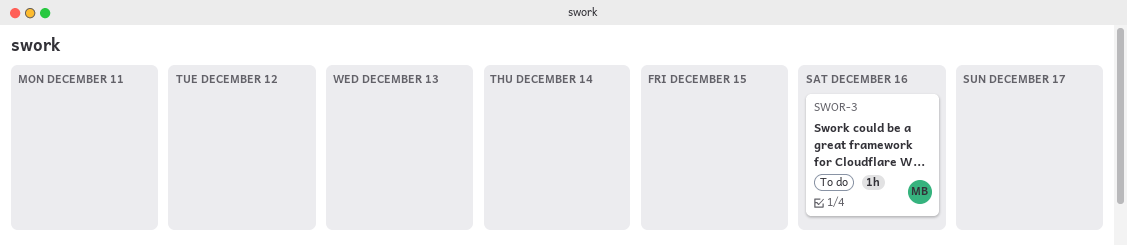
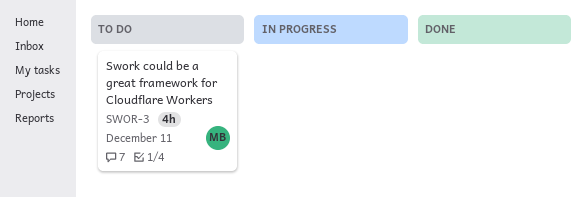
SWOR-3, estimate: 1h -> 4h
SWOR-3, due: Dec 16 -> Dec 11

